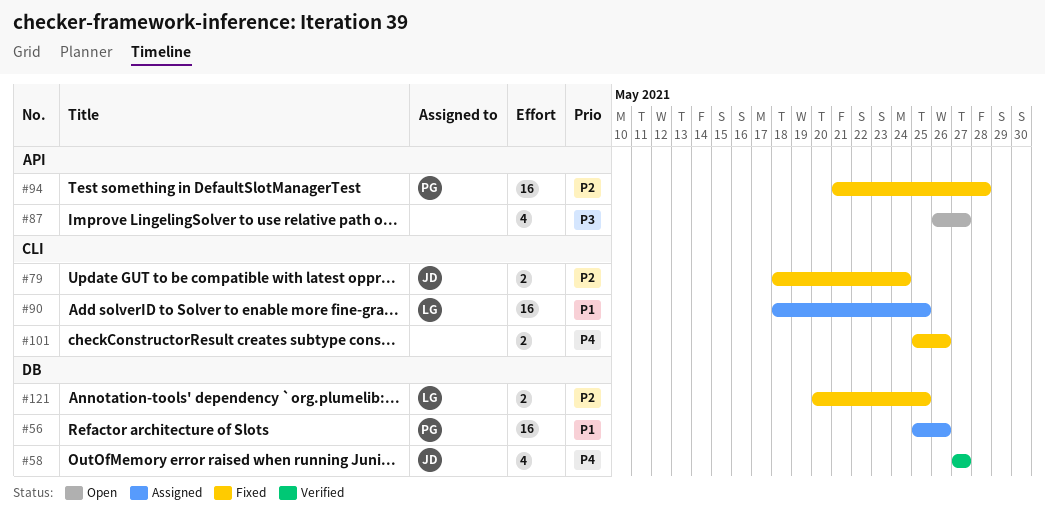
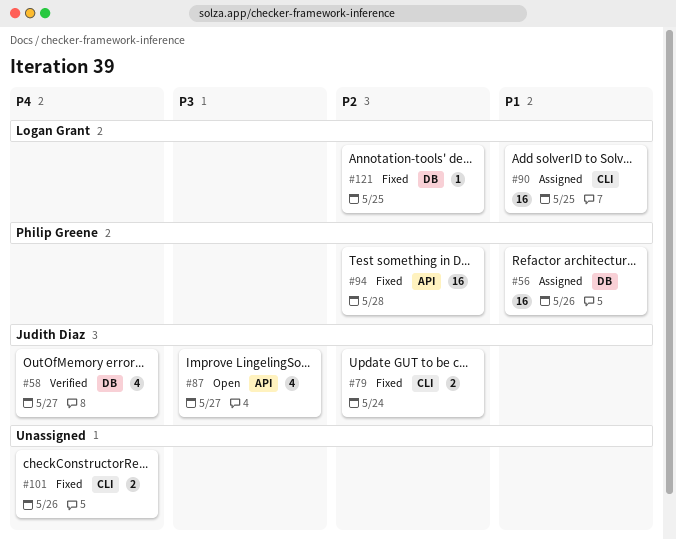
#87, owner: none -> Judith Diaz
#121, estimate: 2 -> 1

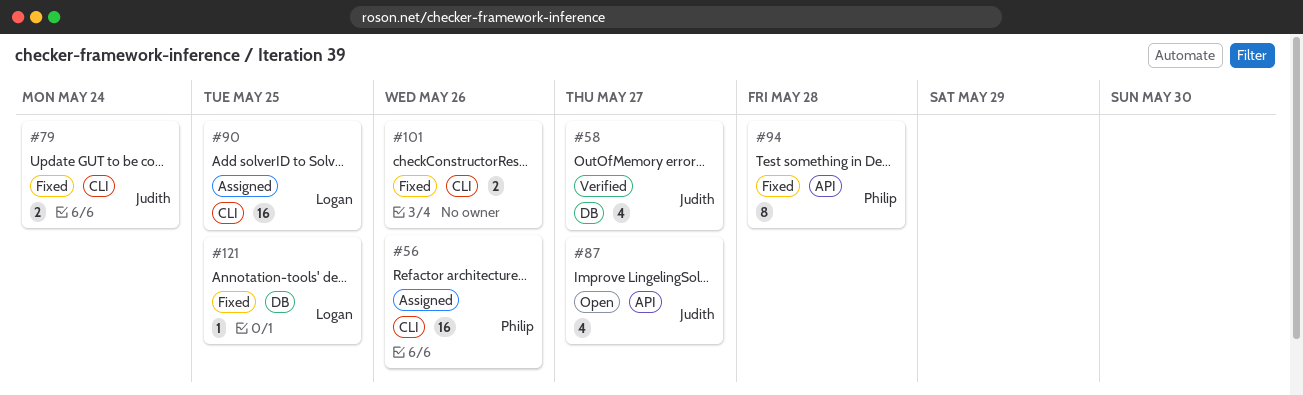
#56, label: DB -> CLI
#94, estimate: 16 -> 8

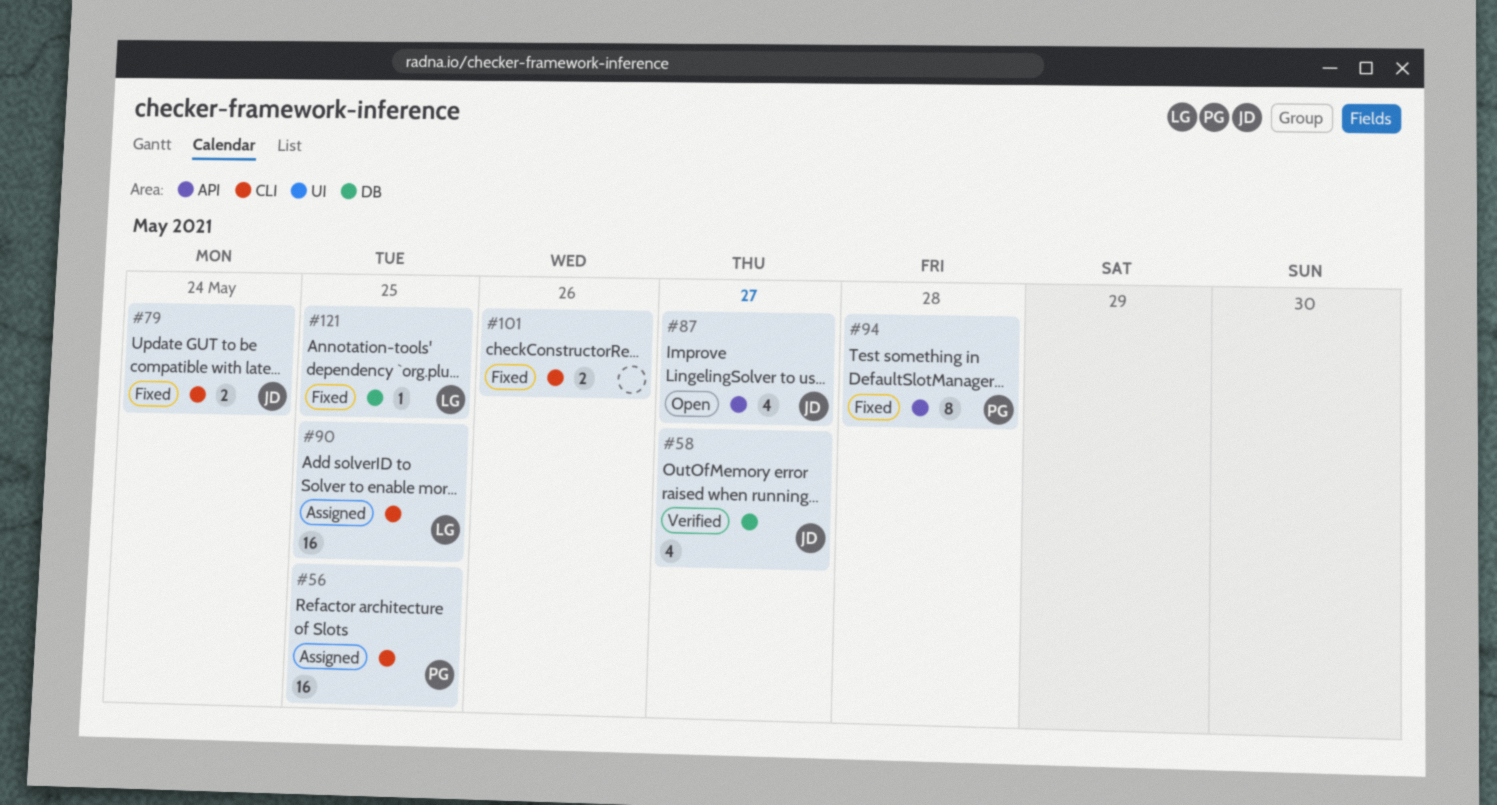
#56, due: May 26 -> May 25

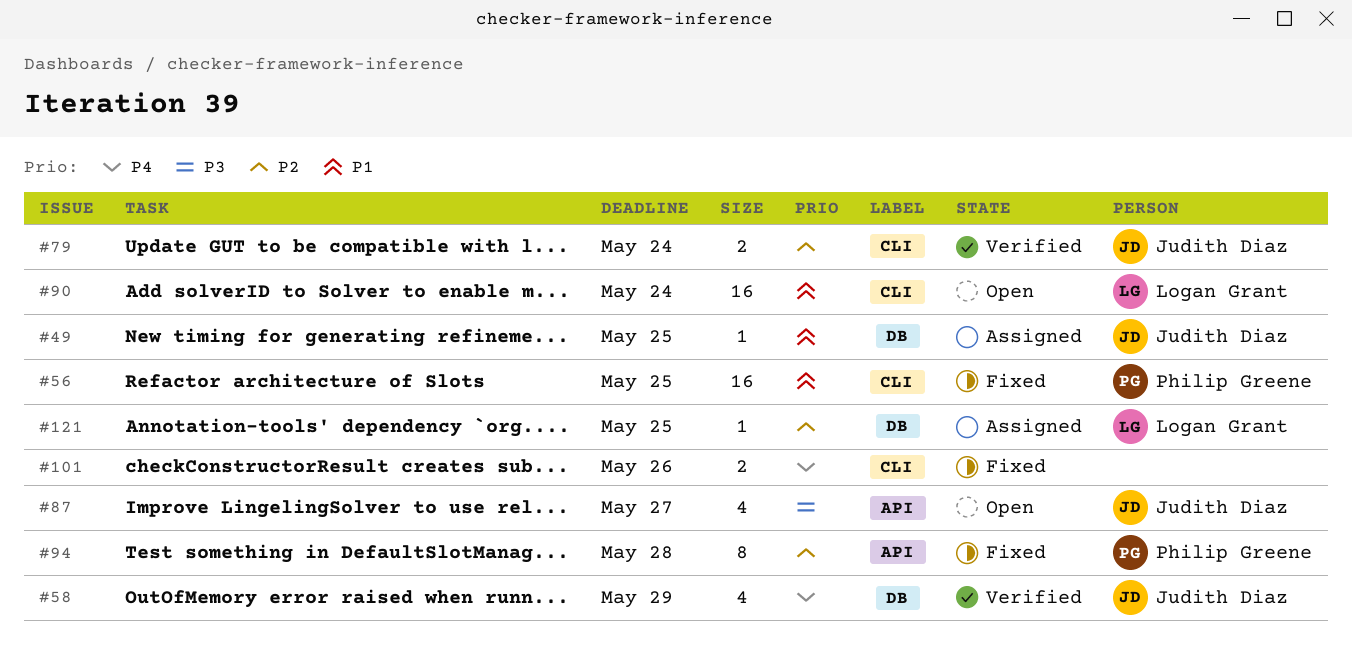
#49: none -> present
#56, status: Assigned -> Fixed
#58, due: May 27 -> May 29
#79, status: Fixed -> Verified
#90, status: Assigned -> Open
#90, due: May 25 -> May 24
#121, status: Fixed -> Assigned

